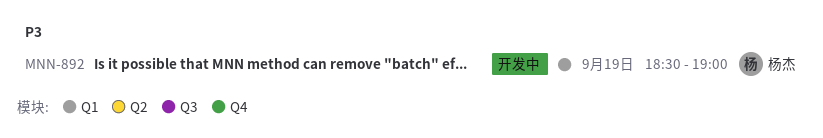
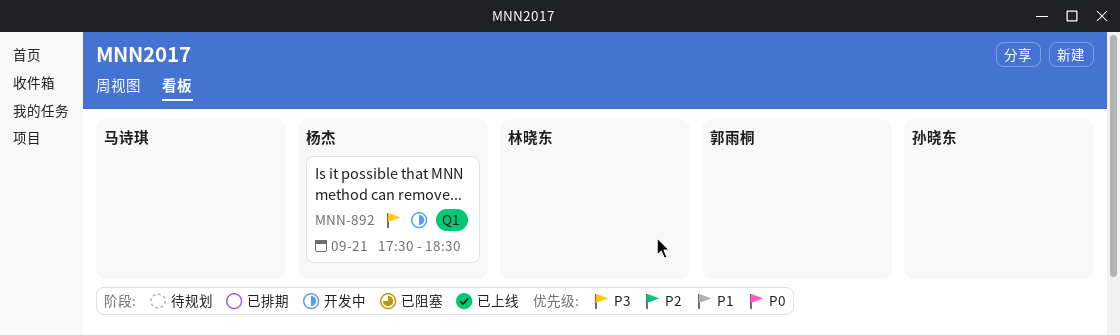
MNN-892, day: Sep 19 -> Sep 21
MNN-892, begins: 18:30 -> 17:30
MNN-892, ends: 19:00 -> 18:30

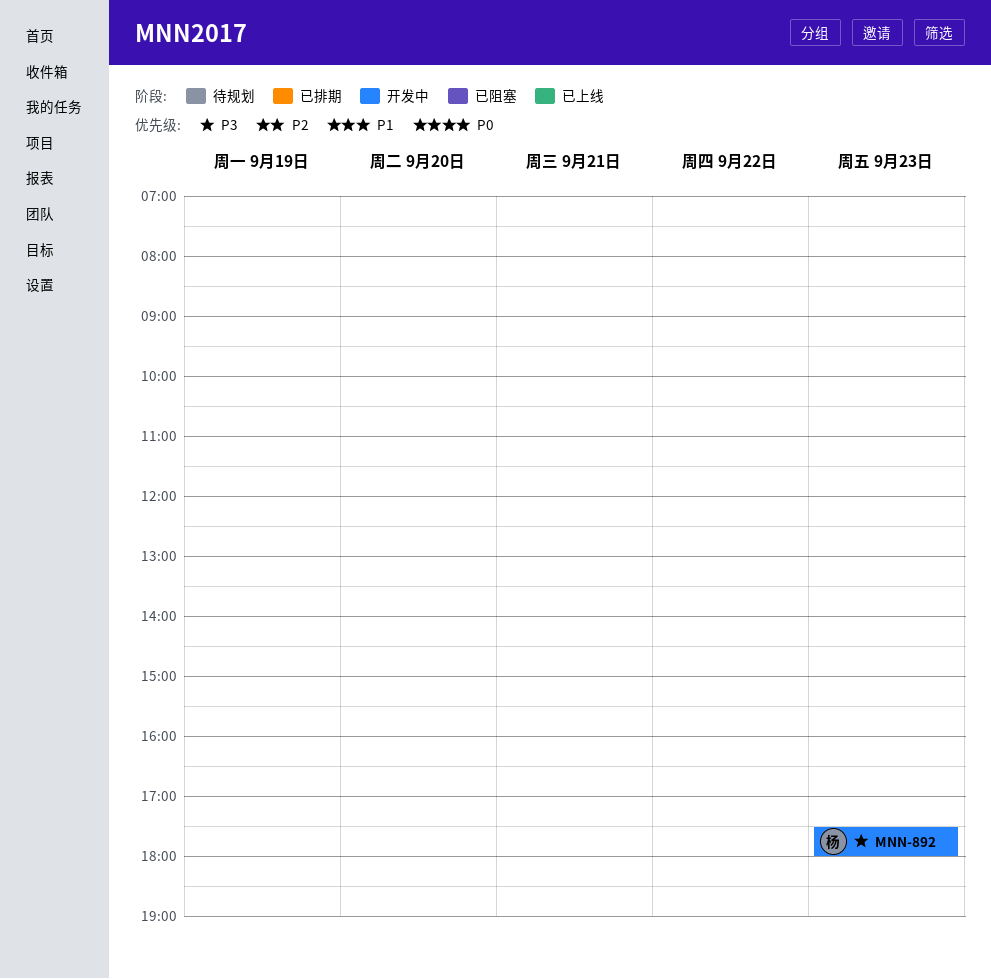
MNN-892, day: Sep 21 -> Sep 23
MNN-892, ends: 18:30 -> 18:00

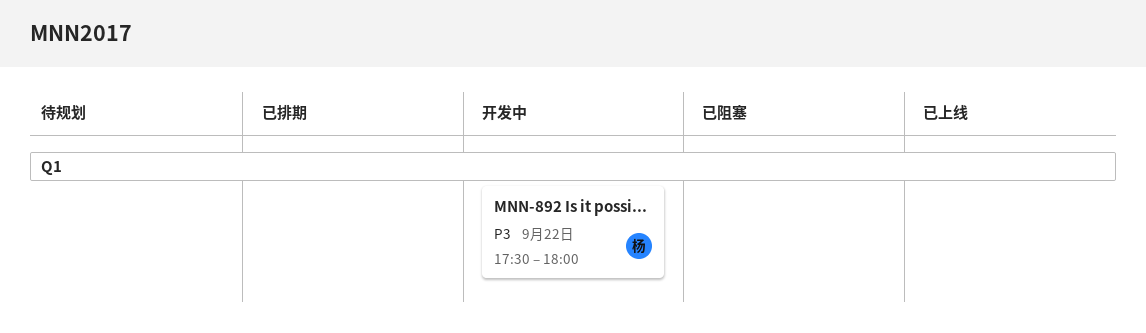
MNN-892, day: Sep 23 -> Sep 22

